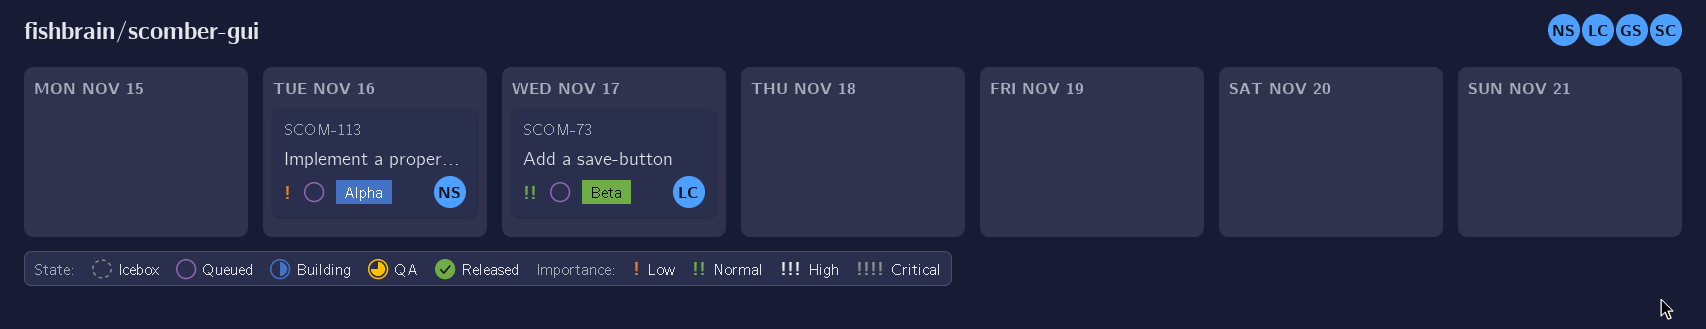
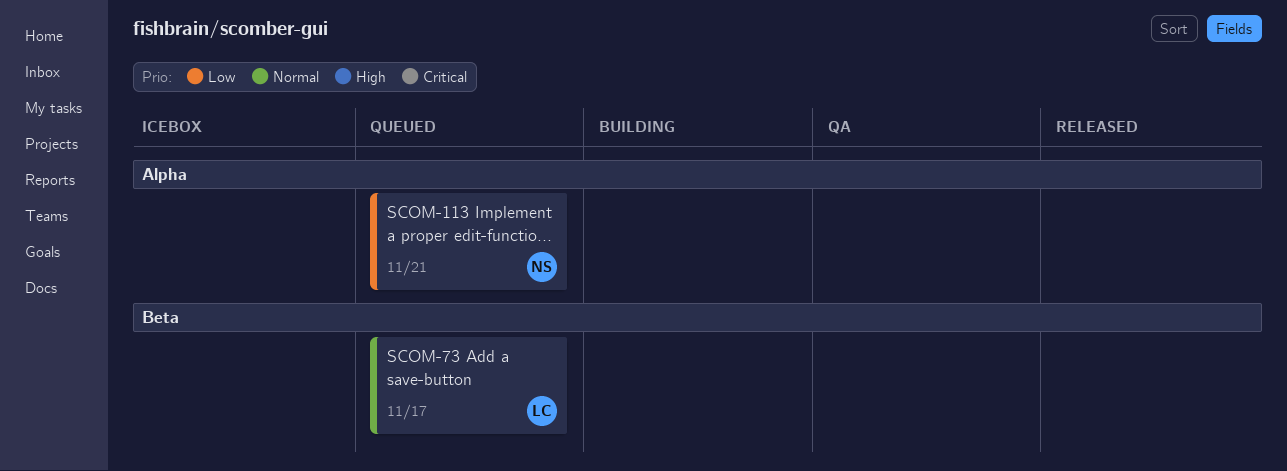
SCOM-113, due: Nov 16 -> Nov 21

